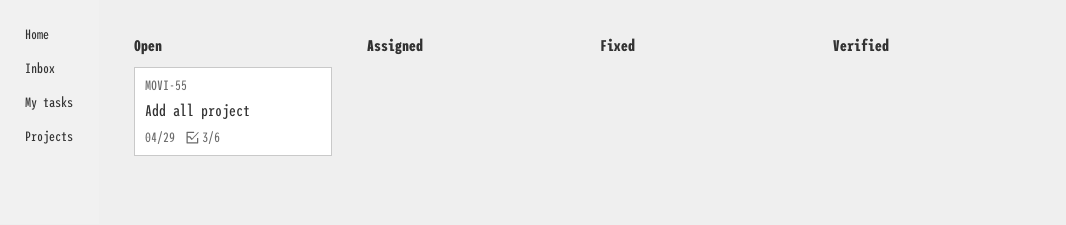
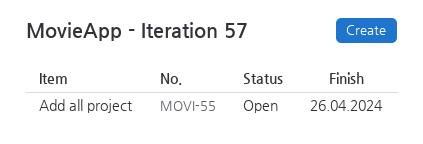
MOVI-55, due: Apr 29 -> Apr 26

